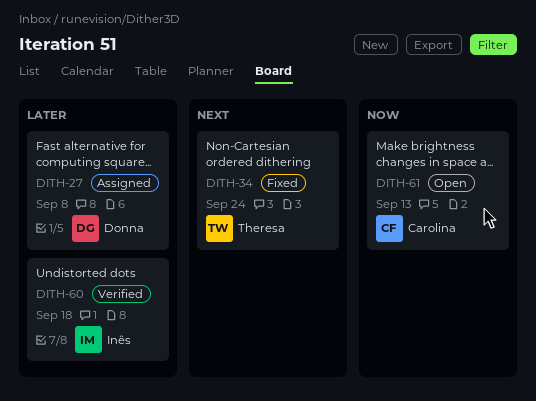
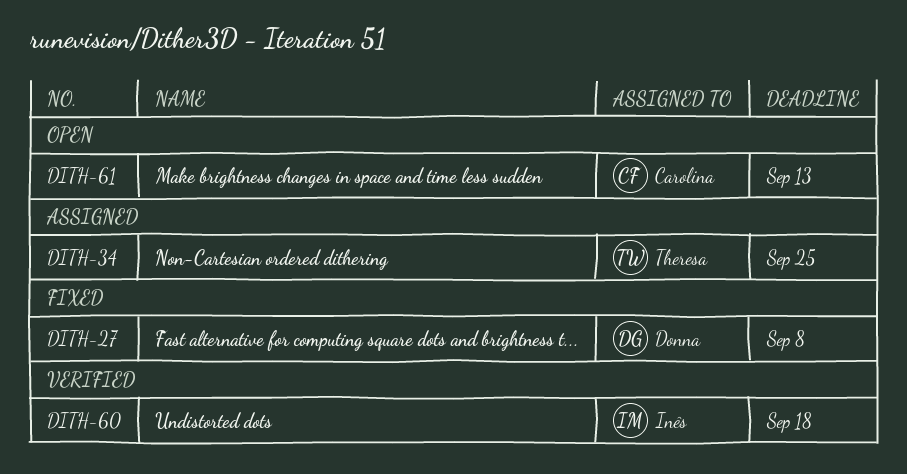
DITH-27, status: Assigned -> Fixed
DITH-34, status: Fixed -> Assigned
DITH-34, due: Sep 24 -> Sep 25

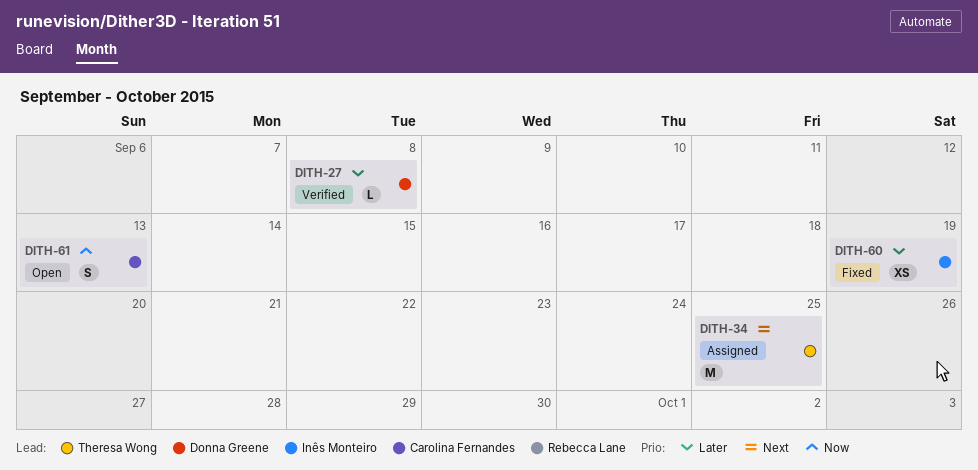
DITH-27, status: Fixed -> Verified
DITH-60, status: Verified -> Fixed
DITH-60, due: Sep 18 -> Sep 19

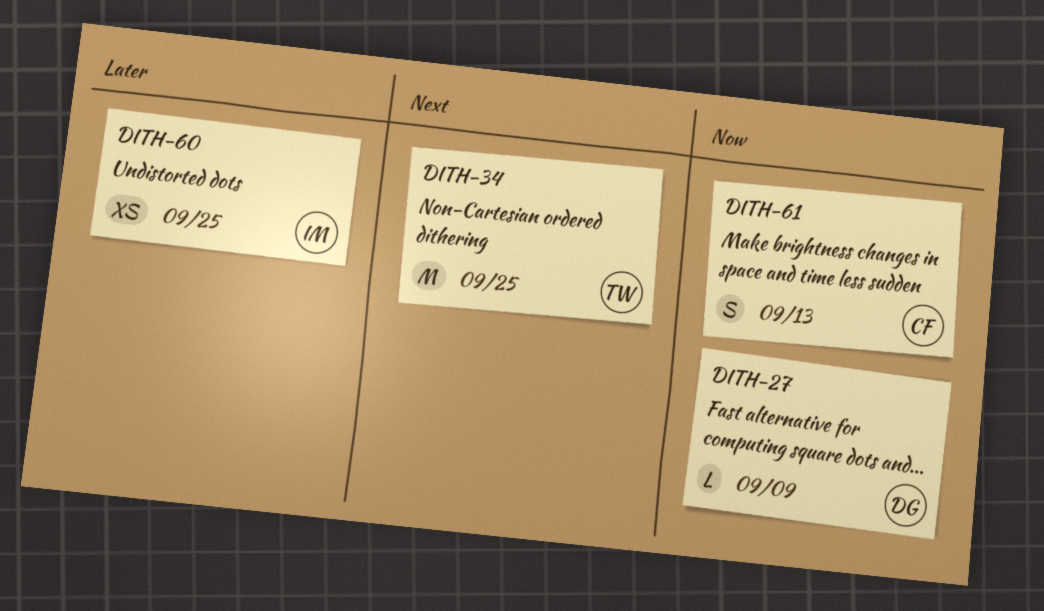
DITH-27, priority: Later -> Now
DITH-27, due: Sep 8 -> Sep 9
DITH-60, due: Sep 19 -> Sep 25

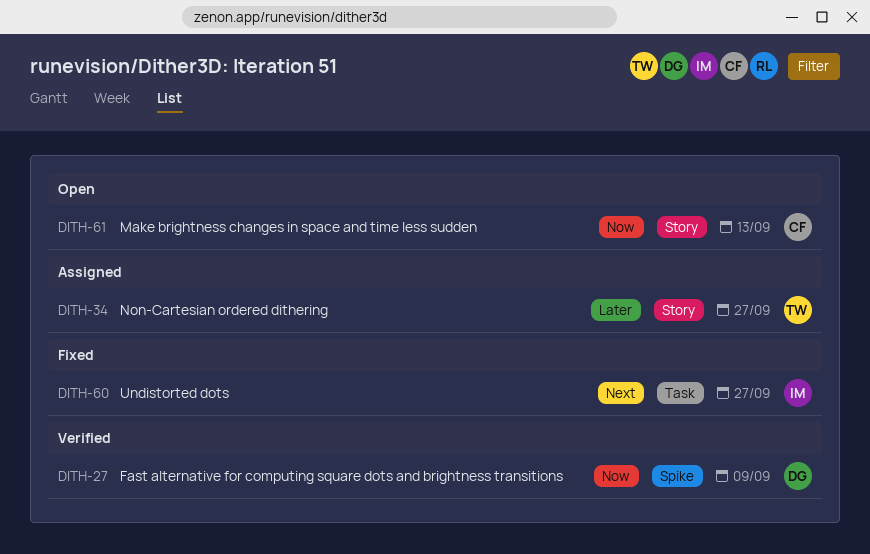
DITH-34, priority: Next -> Later
DITH-34, due: Sep 25 -> Sep 27
DITH-60, priority: Later -> Next
DITH-60, due: Sep 25 -> Sep 27

